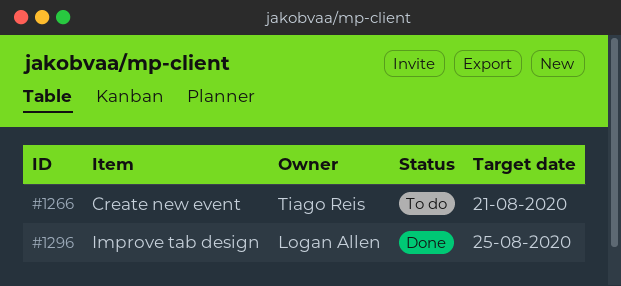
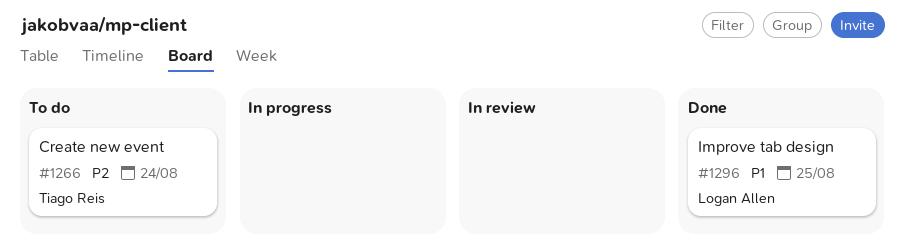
#1266, due: Aug 21 -> Aug 24

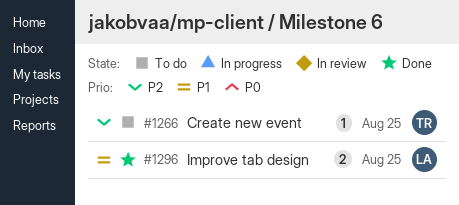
#1266, due: Aug 24 -> Aug 25

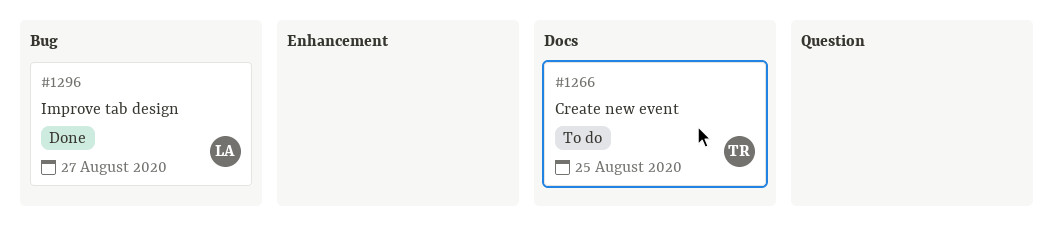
#1296, due: Aug 25 -> Aug 27

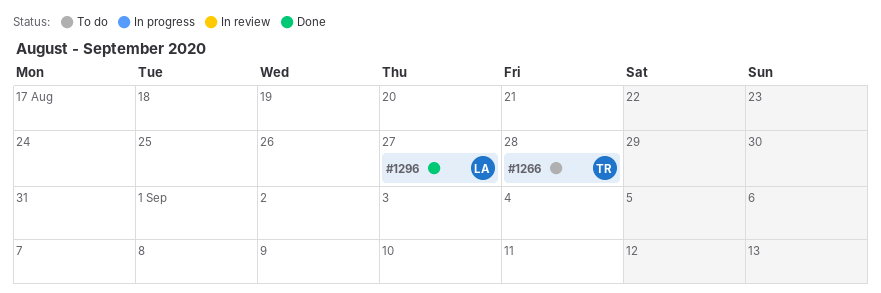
#1266, due: Aug 25 -> Aug 28

